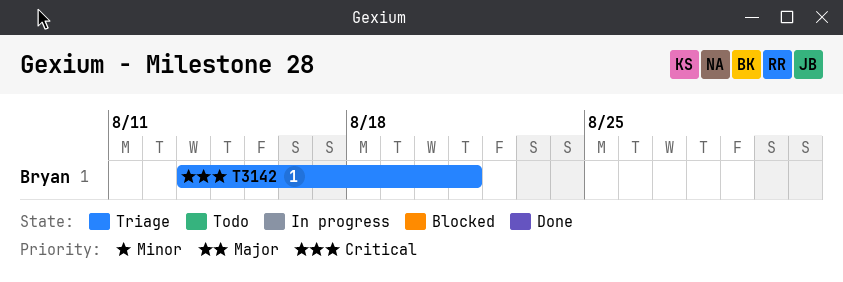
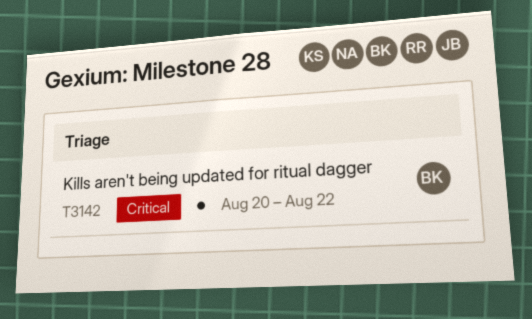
T3142, start: Aug 13 -> Aug 20
T3142, due: Aug 21 -> Aug 22

